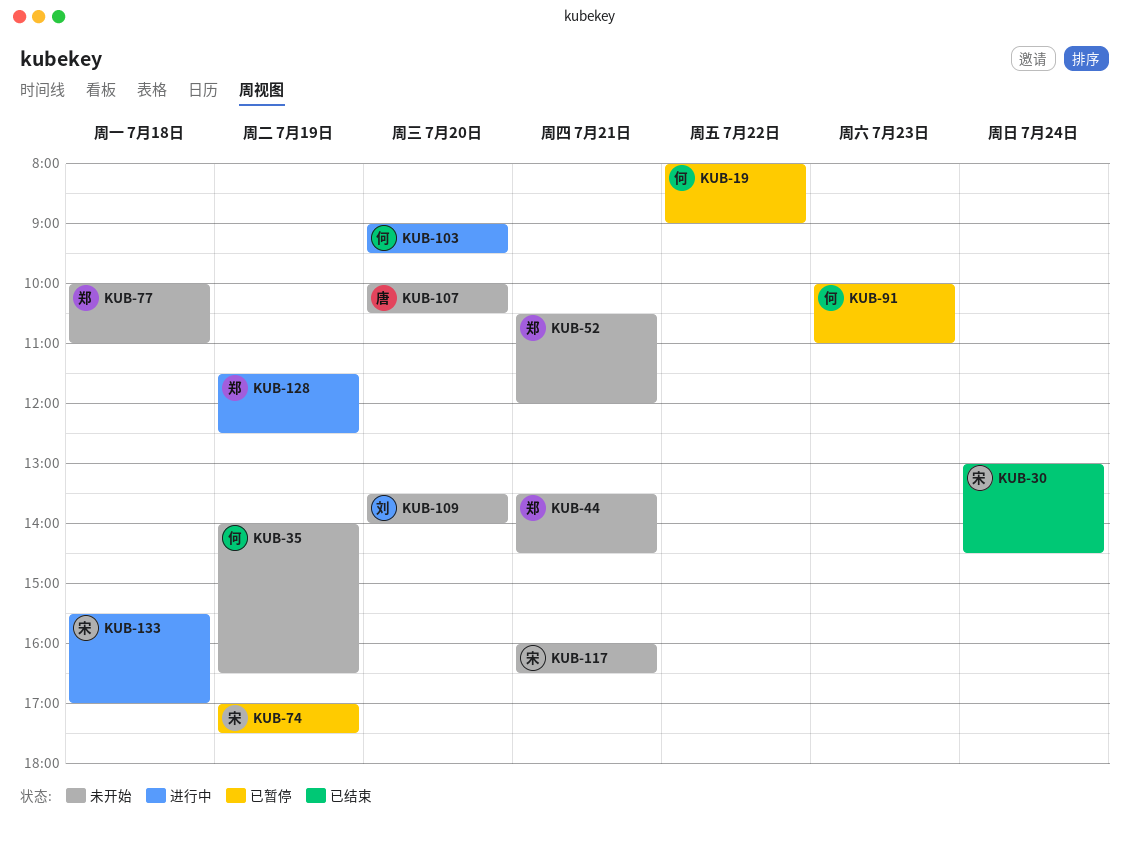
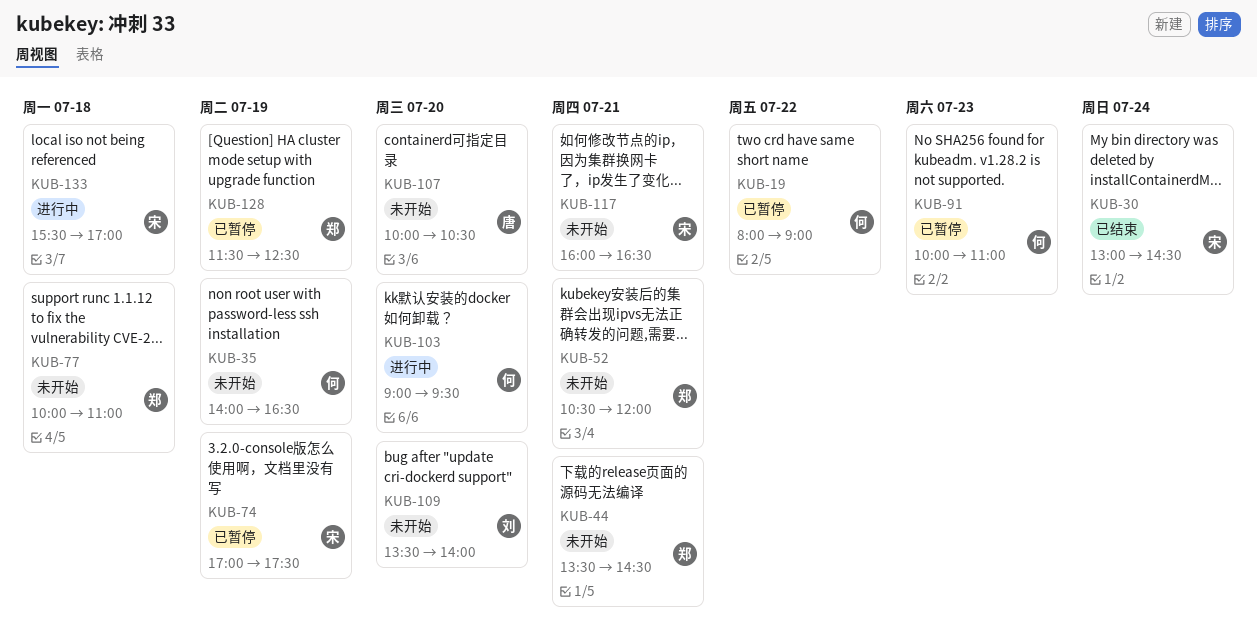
KUB-128, status: 进行中 -> 已暂停

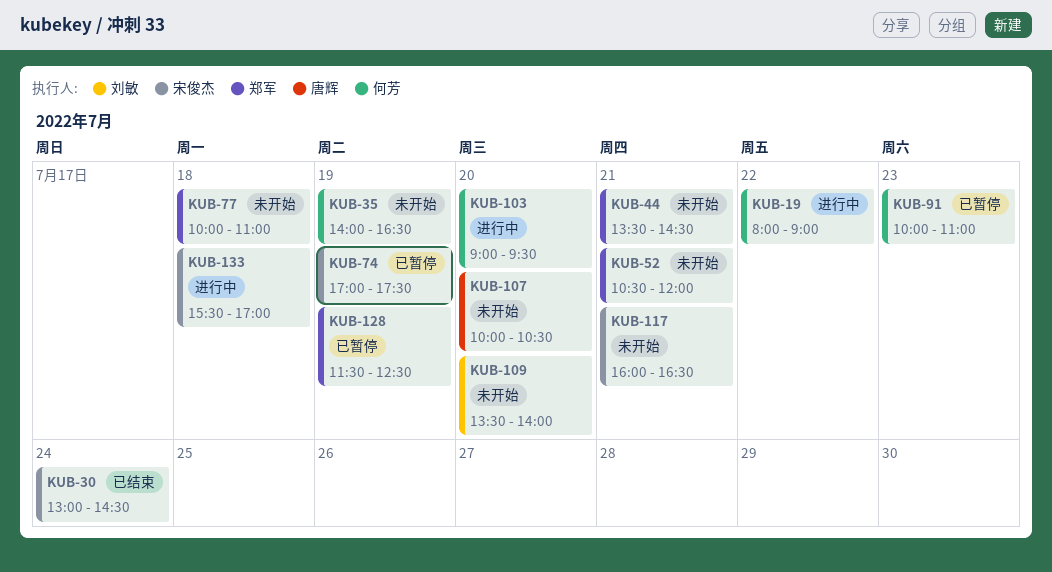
KUB-19, status: 已暂停 -> 进行中

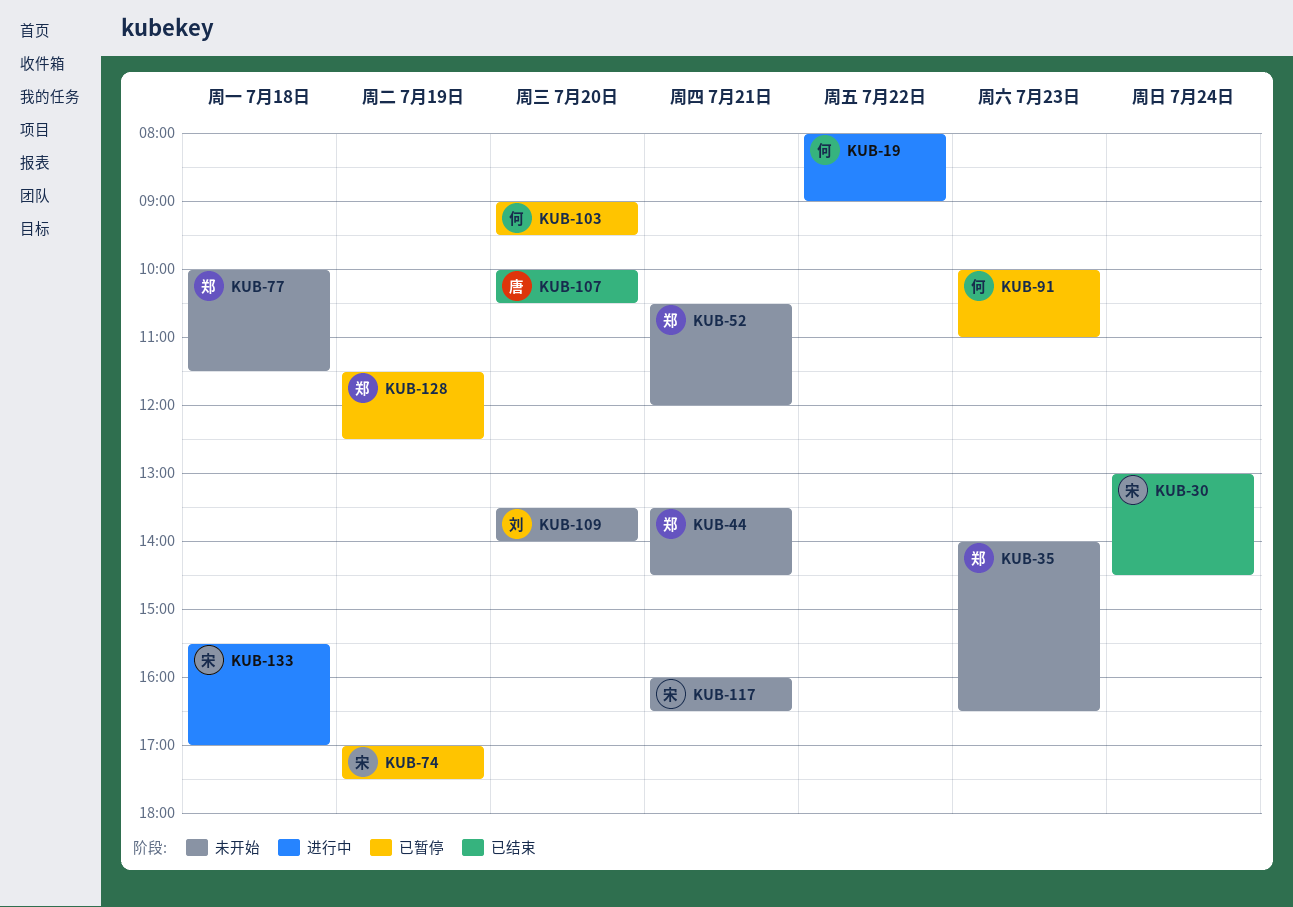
KUB-35, owner: 何芳 -> 郑军
KUB-35, day: Jul 19 -> Jul 23
KUB-77, ends: 11:00 -> 11:30
KUB-103, status: 进行中 -> 已暂停
KUB-107, status: 未开始 -> 已结束

